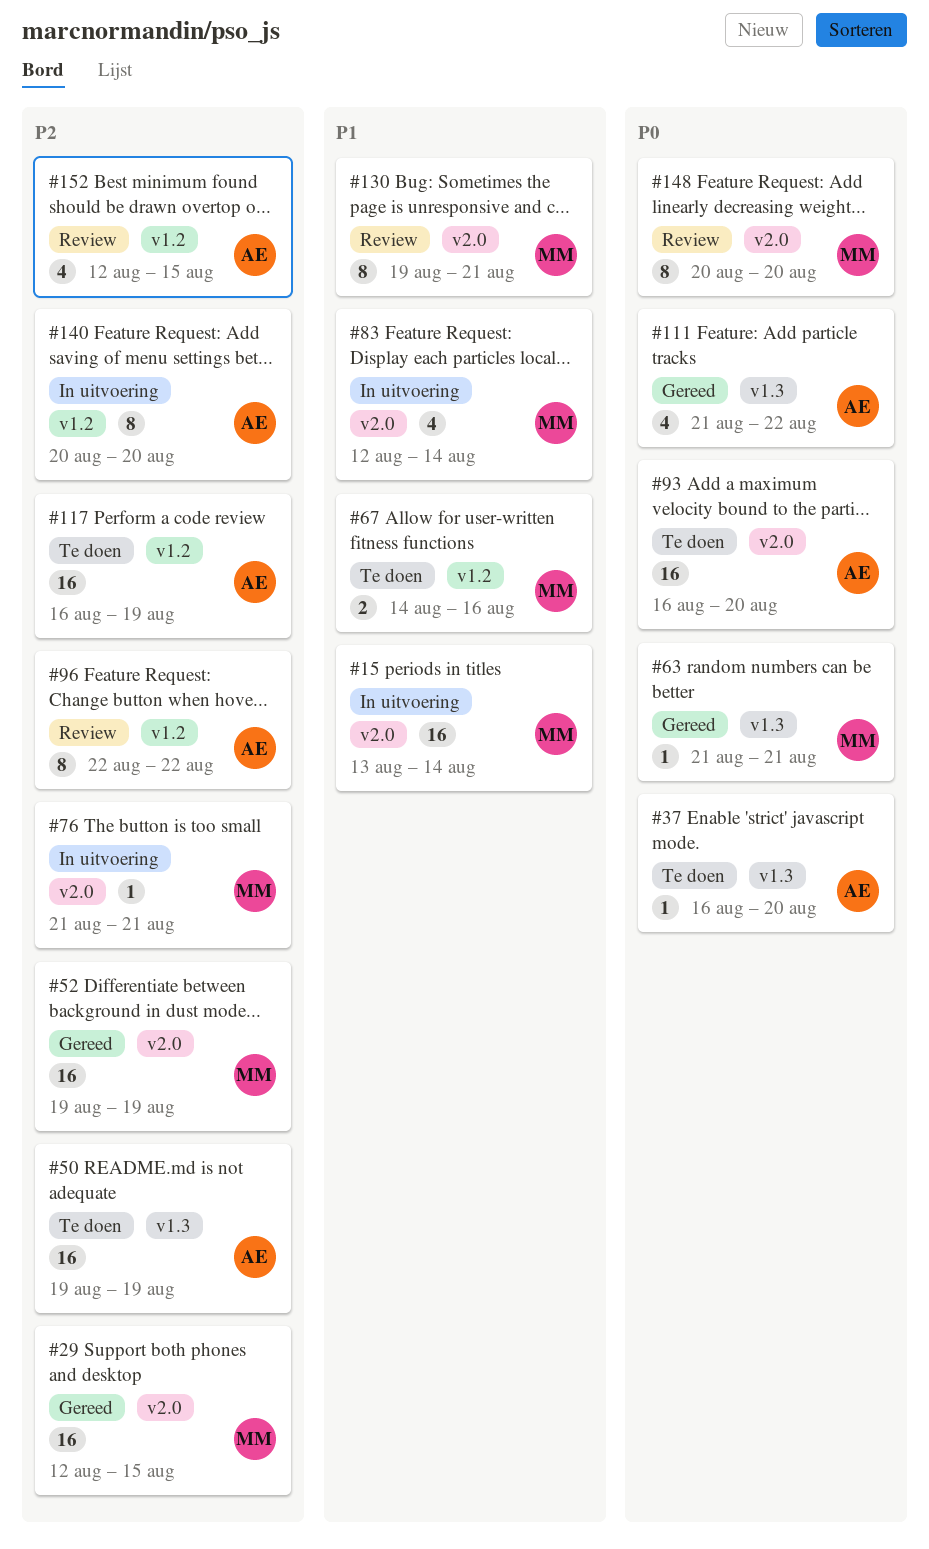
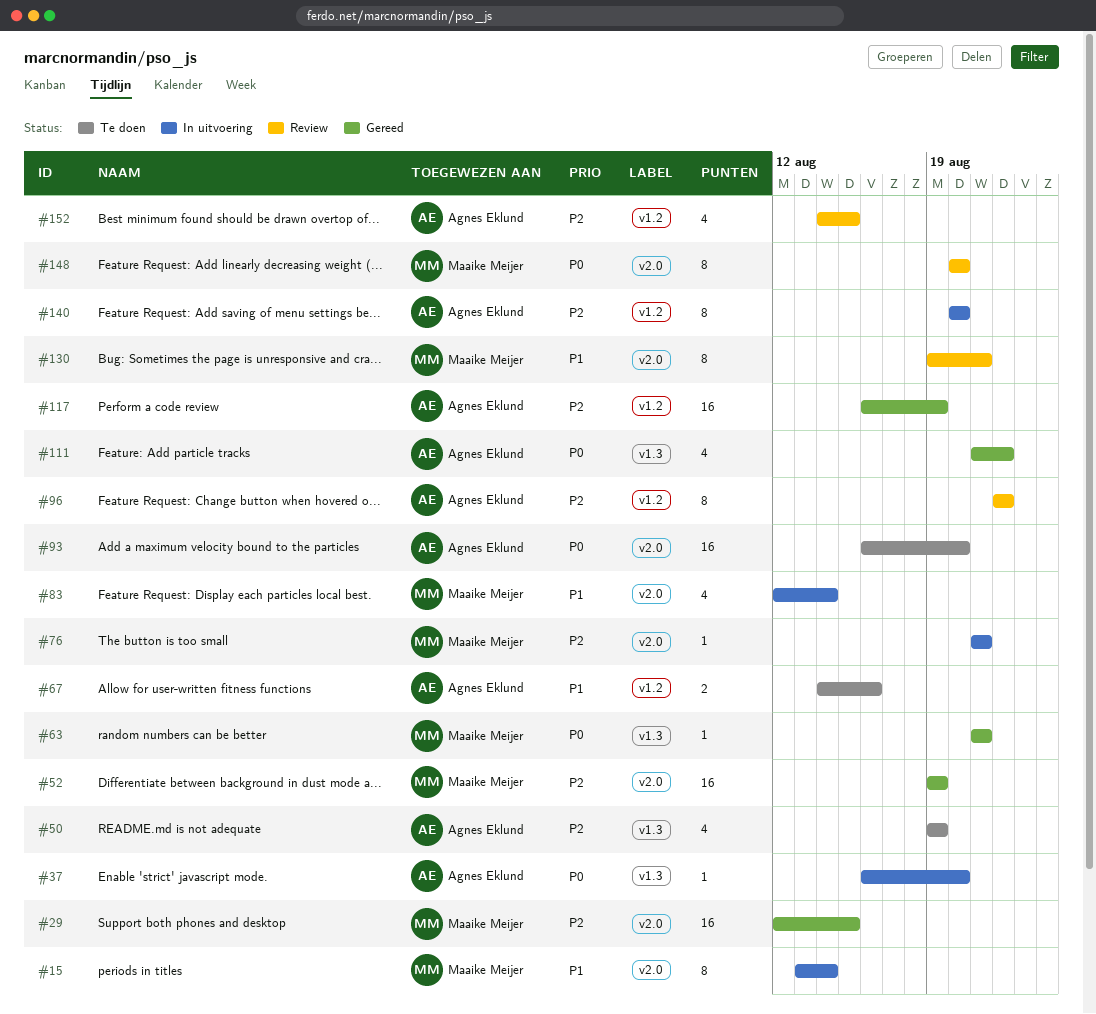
#15, estimate: 16 -> 8
#37, status: Te doen -> In uitvoering
#50, estimate: 16 -> 4
#67, owner: Maaike Meijer -> Agnes Eklund
#117, status: Te doen -> Gereed
#152, start: Aug 12 -> Aug 14

